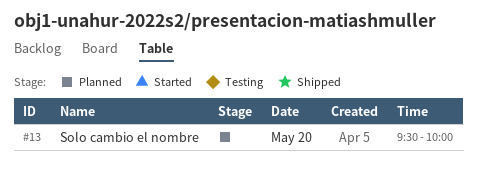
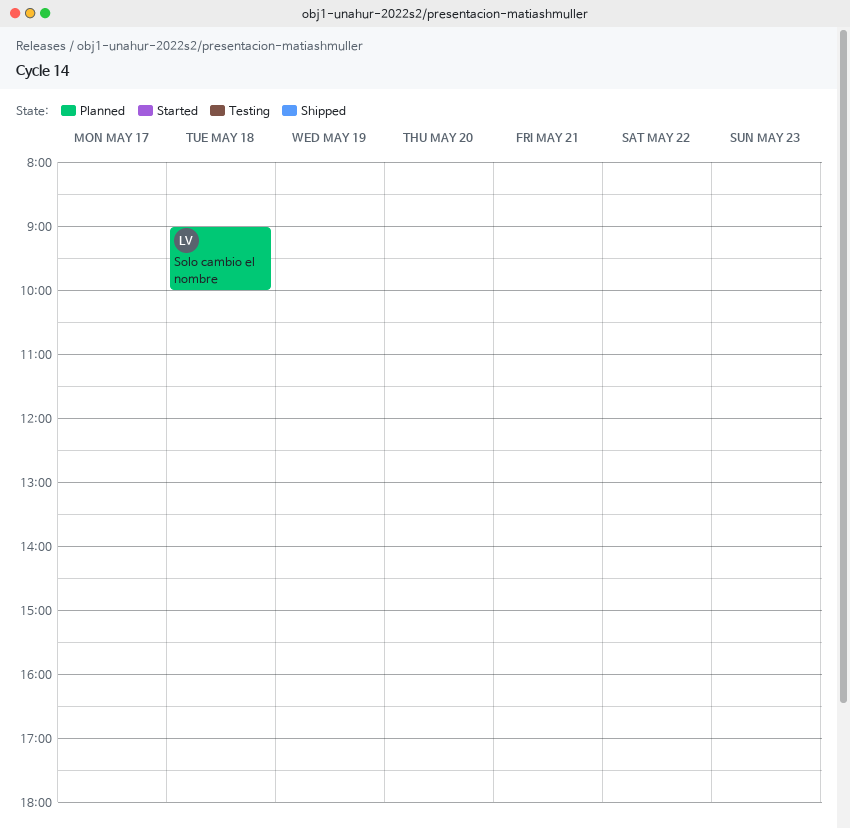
Solo cambio el nombre, day: May 20 -> May 18
Solo cambio el nombre, begins: 09:30 -> 09:00

